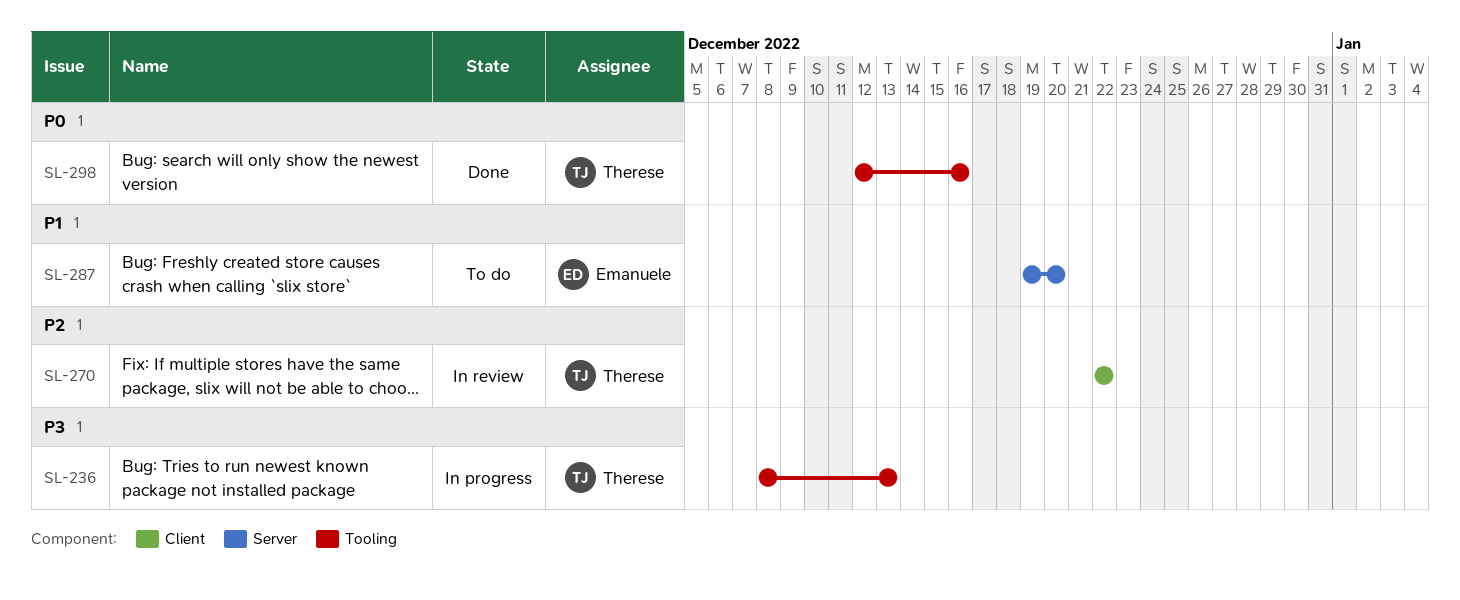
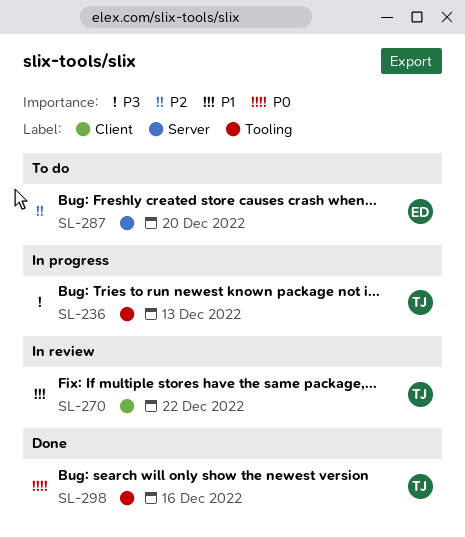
SL-270, priority: P2 -> P1
SL-287, priority: P1 -> P2

